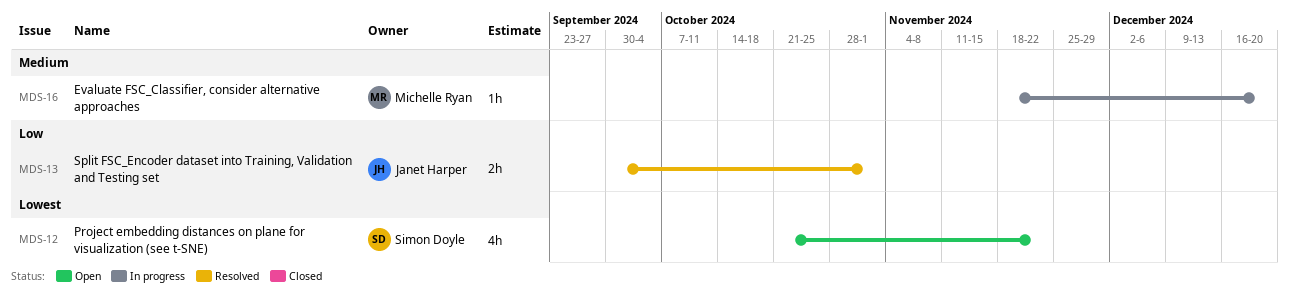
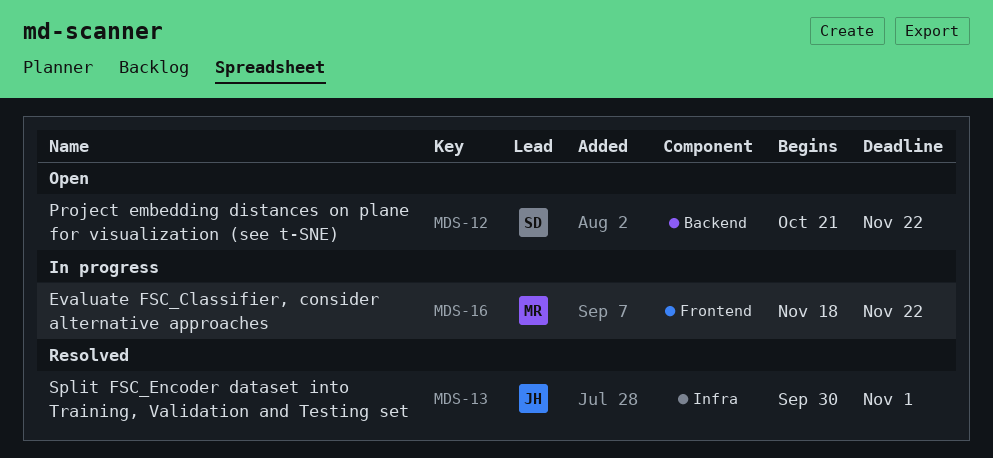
MDS-16, due: Dec 20 -> Nov 22

